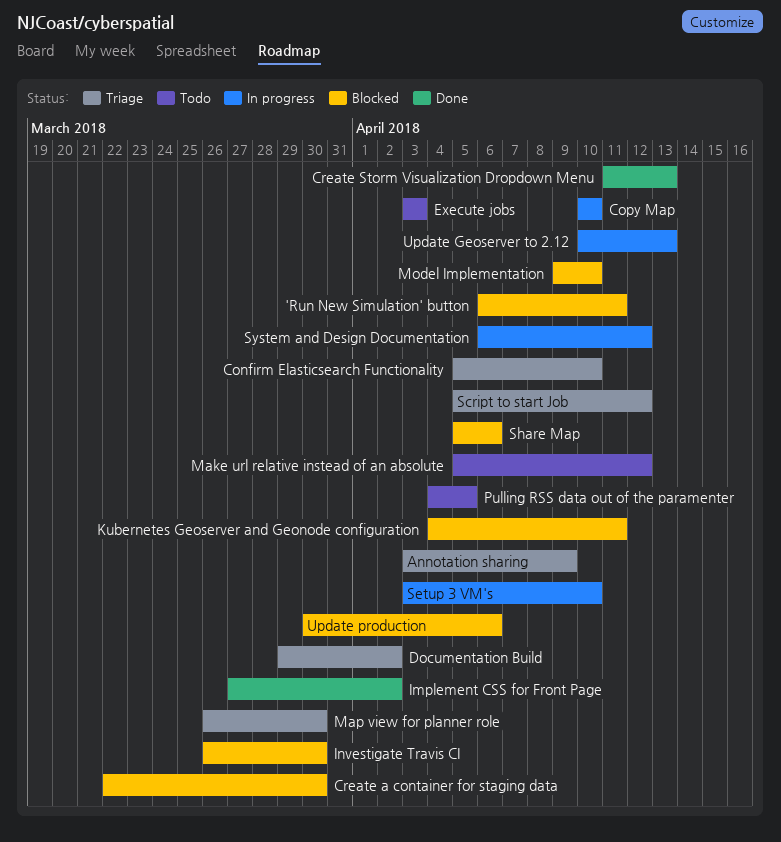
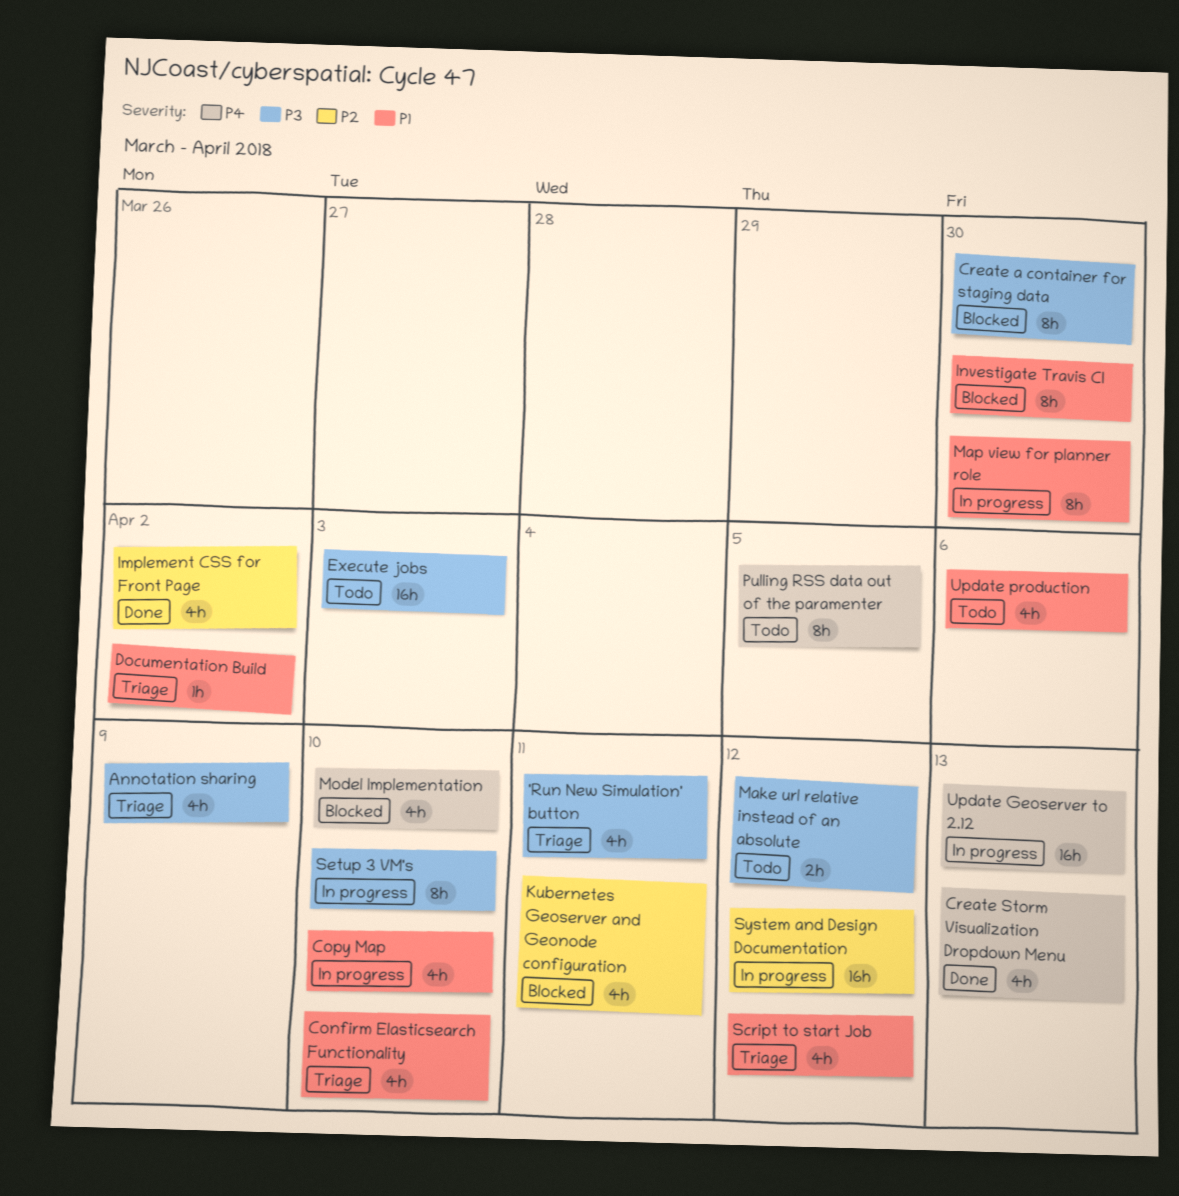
'Run New Simulation' button, status: Blocked -> Triage
Map view for planner role, status: Triage -> In progress
Share Map: present -> none
Update production, status: Blocked -> Todo

